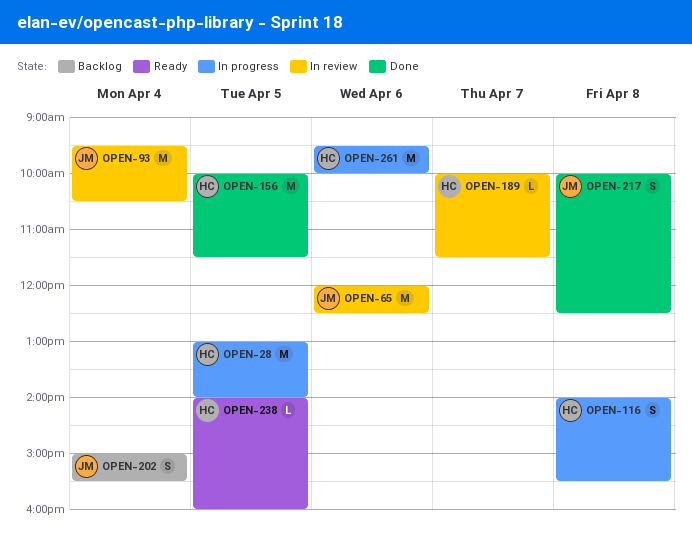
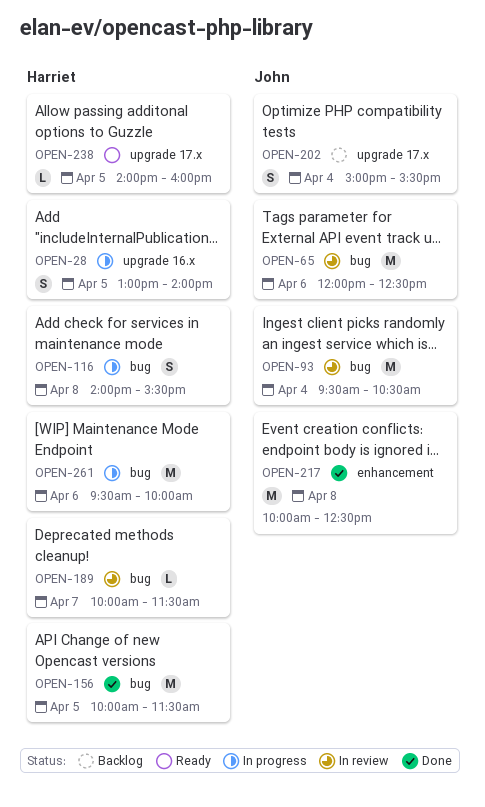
OPEN-28, estimate: M -> S
OPEN-217, estimate: S -> M

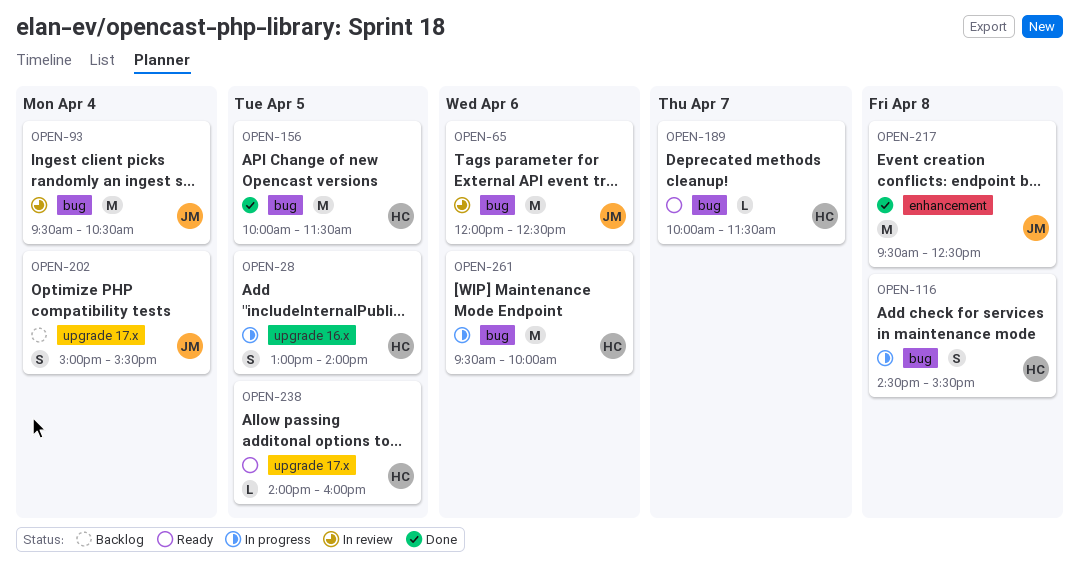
OPEN-116, begins: 14:00 -> 14:30
OPEN-189, status: In review -> Ready
OPEN-217, begins: 10:00 -> 09:30

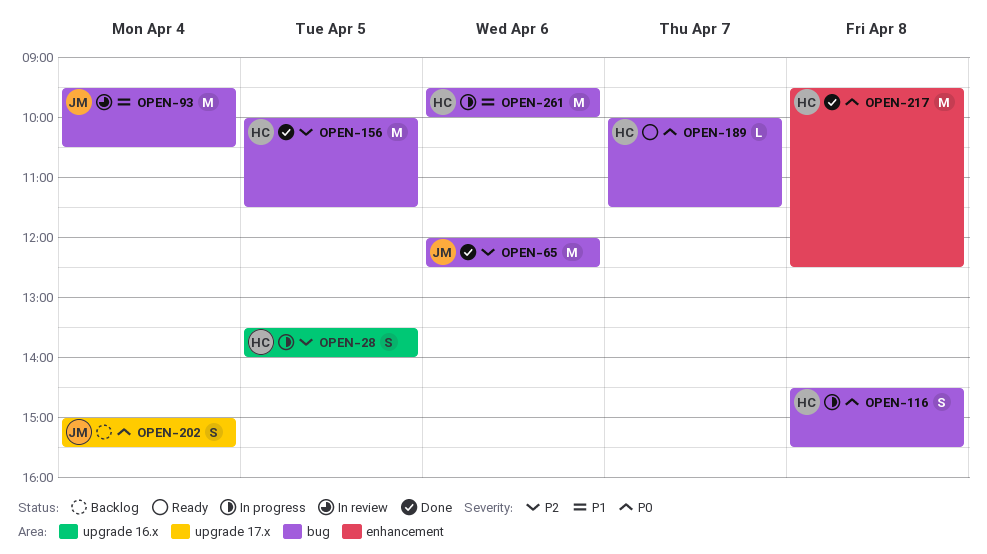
OPEN-28, begins: 13:00 -> 13:30
OPEN-65, status: In review -> Done
OPEN-217, owner: JM -> HC
OPEN-238: present -> none

